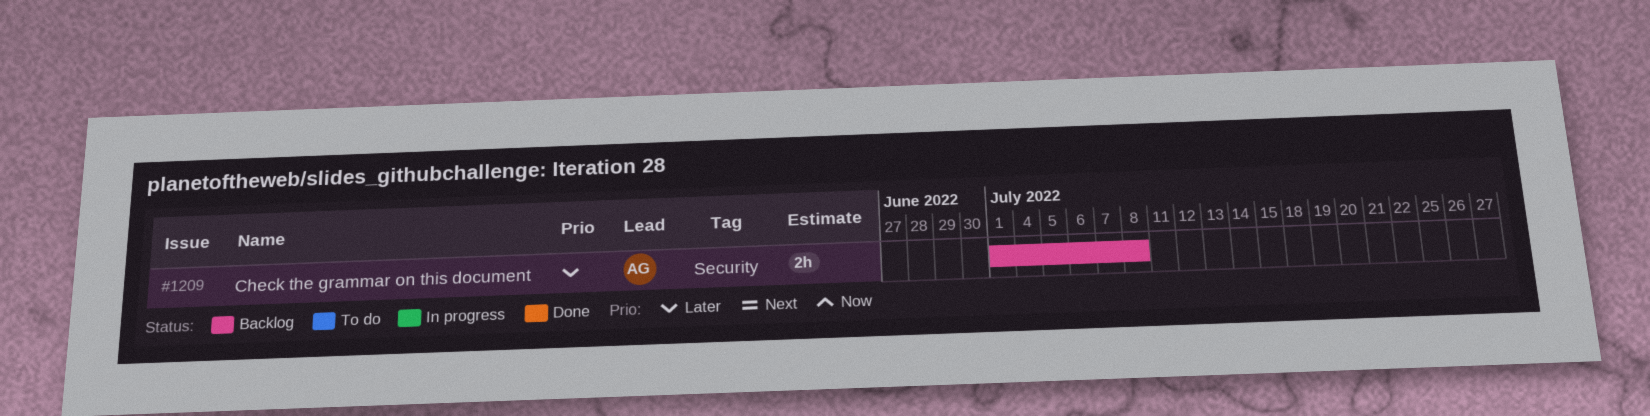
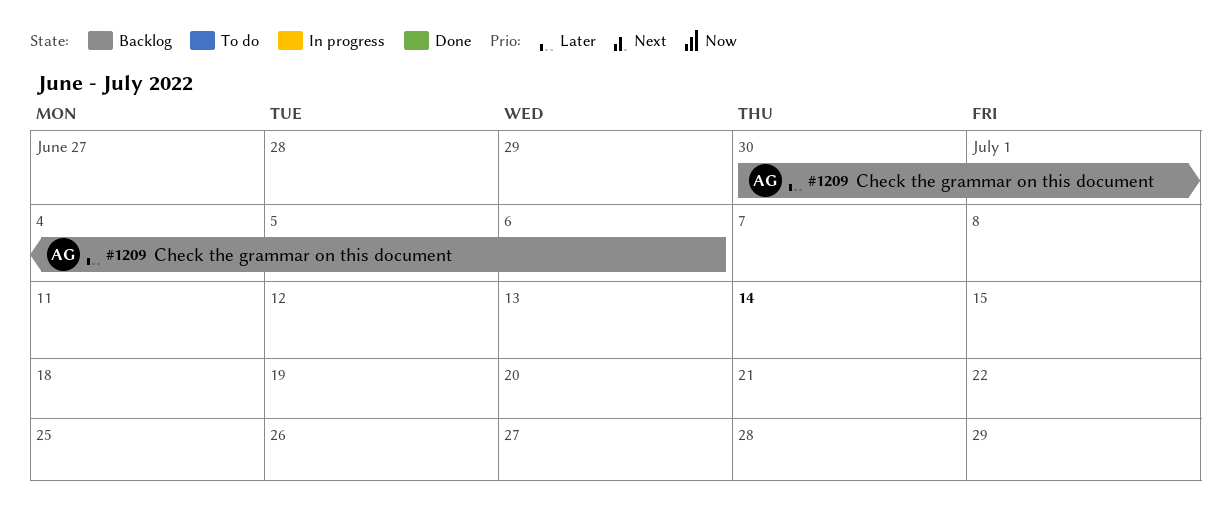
#1209, start: Jul 1 -> Jun 30
#1209, due: Jul 8 -> Jul 6

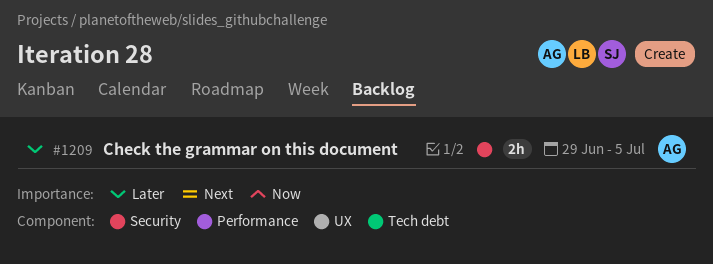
#1209, start: Jun 30 -> Jun 29
#1209, due: Jul 6 -> Jul 5

